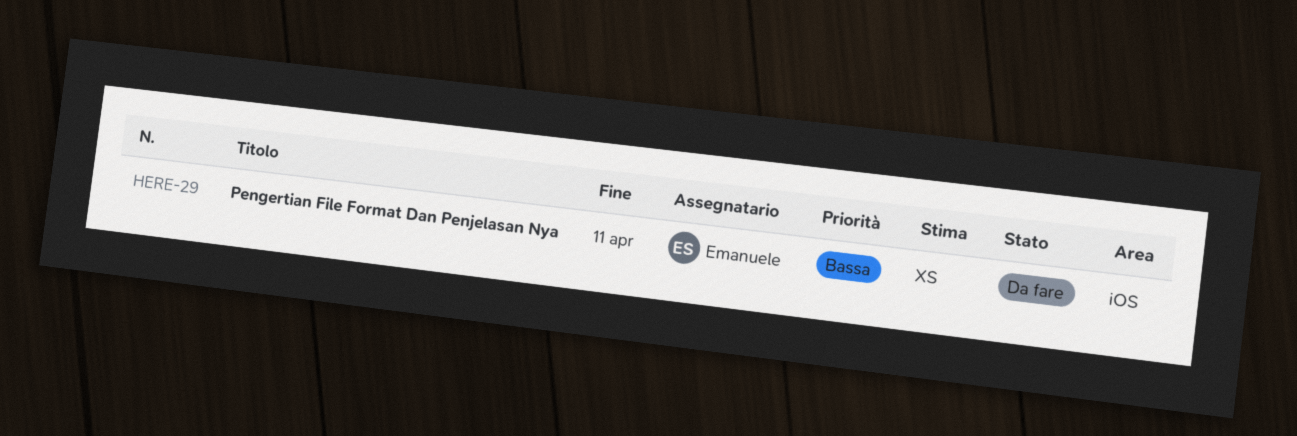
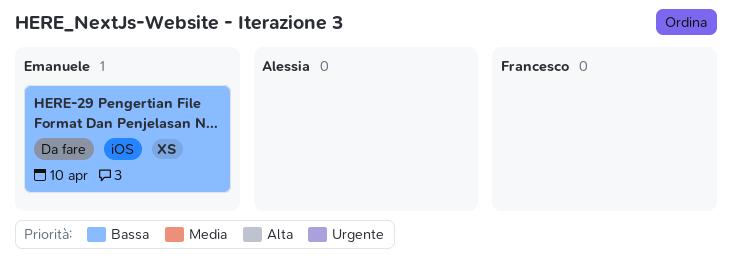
HERE-29, due: Apr 11 -> Apr 10

